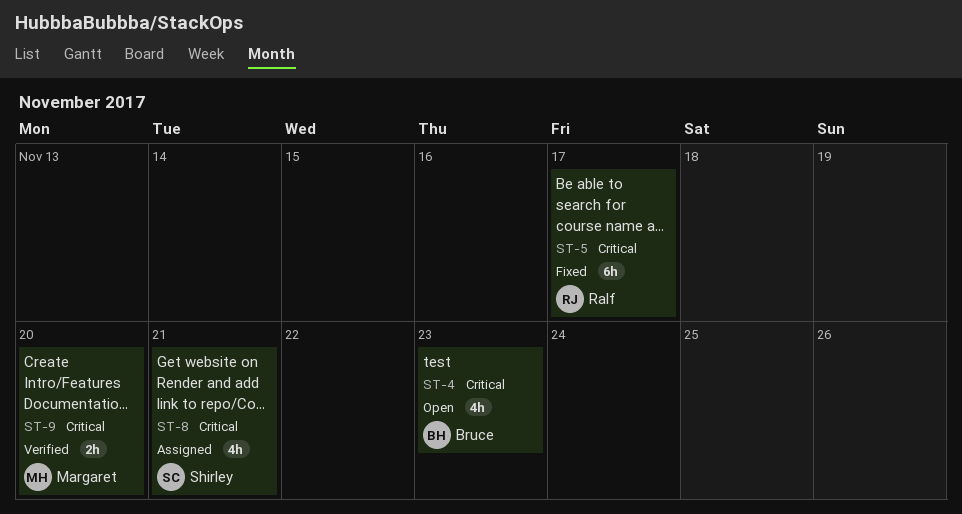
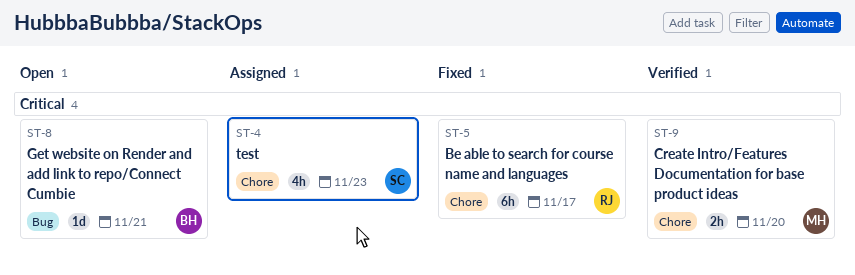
ST-4, status: Open -> Assigned
ST-4, owner: Bruce -> Shirley
ST-8, status: Assigned -> Open
ST-8, owner: Shirley -> Bruce
ST-8, estimate: 4h -> 1d

